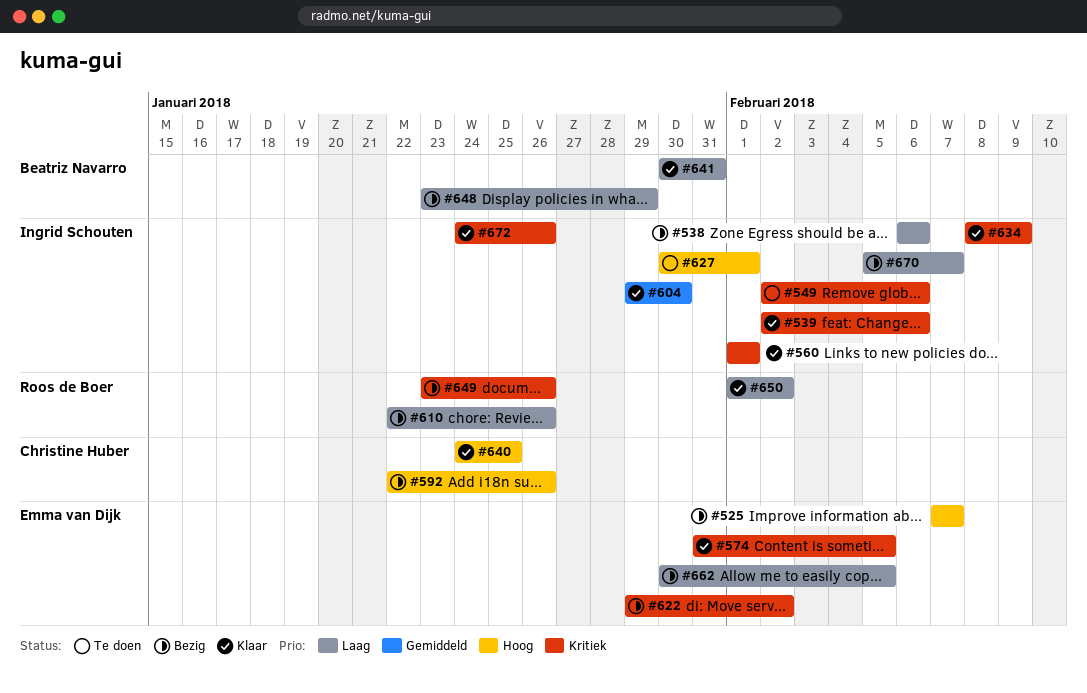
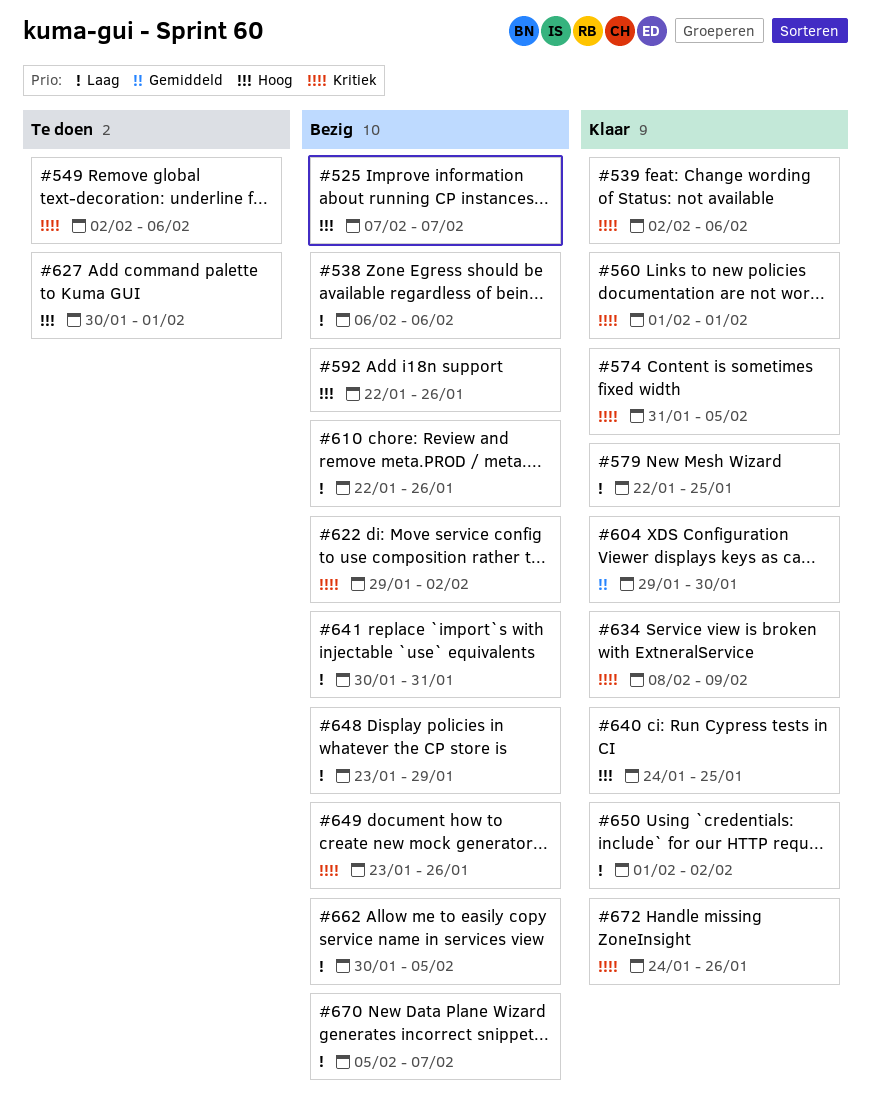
#579: none -> present
#641, status: Klaar -> Bezig

